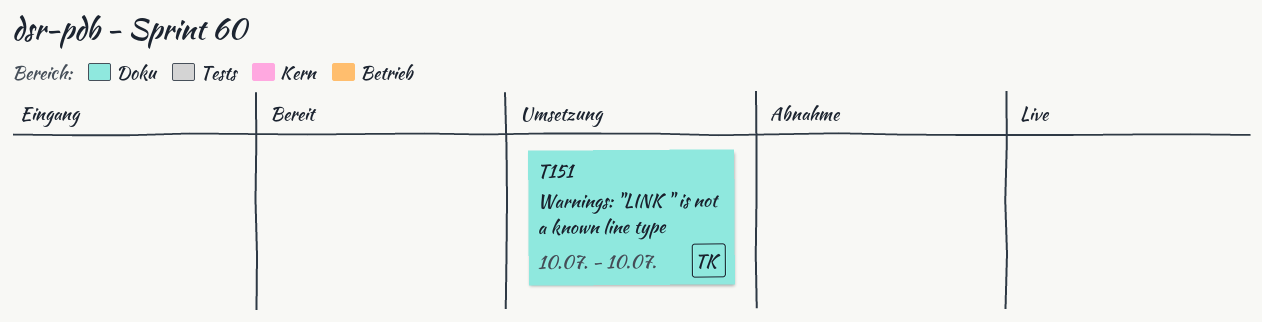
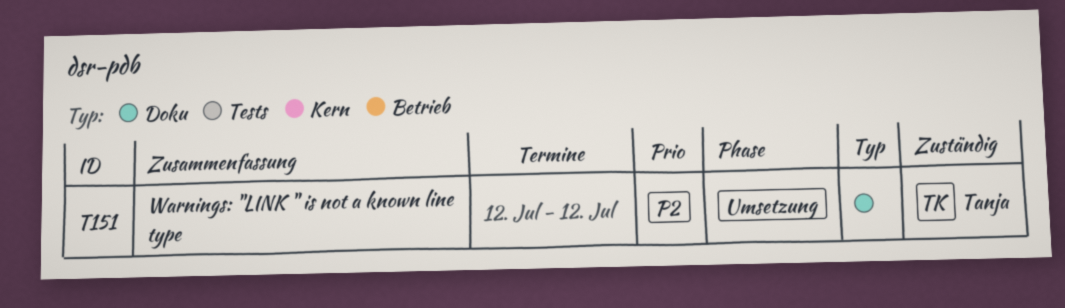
T151, start: Jul 10 -> Jul 12
T151, due: Jul 10 -> Jul 12

